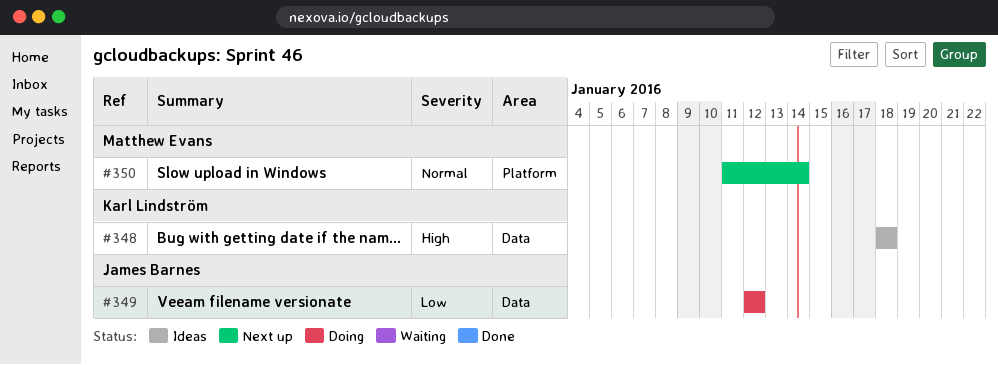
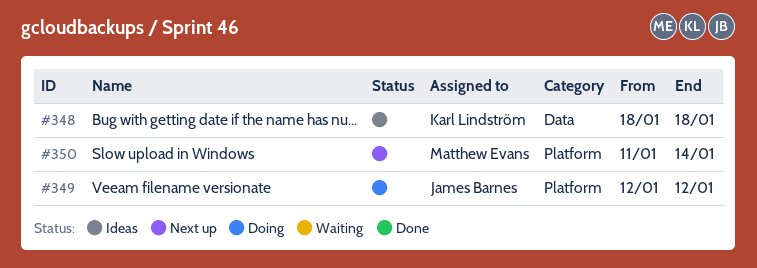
#349, label: Data -> Platform

